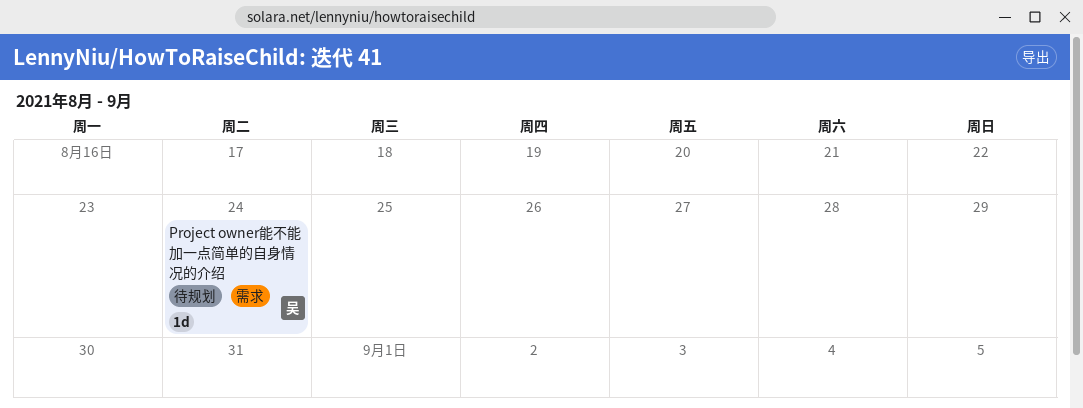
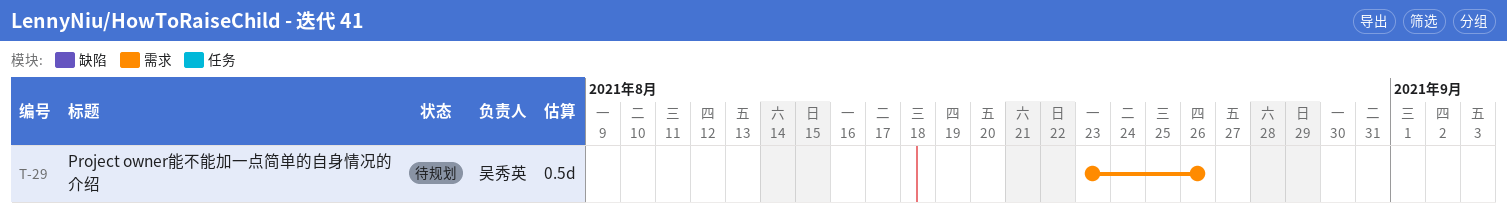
Project owner能不能加一点简单的自身情况的介绍, estimate: 1d -> 0.5d
Project owner能不能加一点简单的自身情况的介绍, due: Aug 24 -> Aug 26

